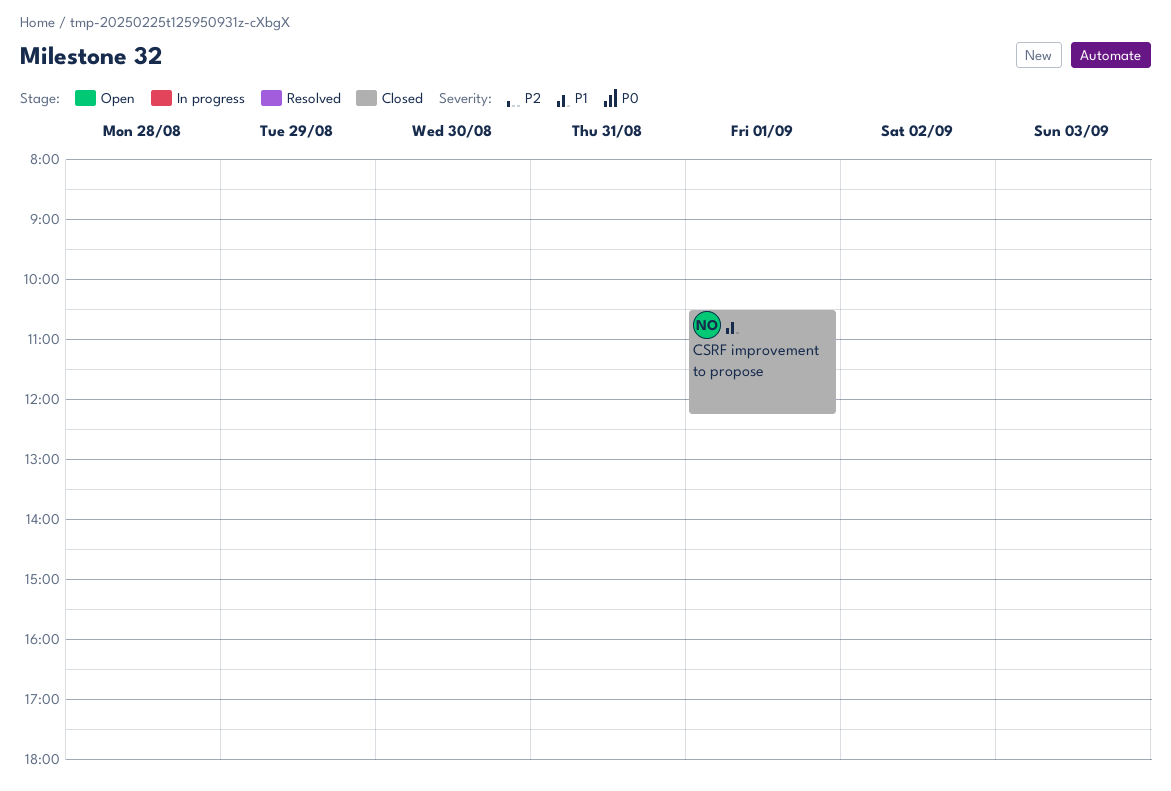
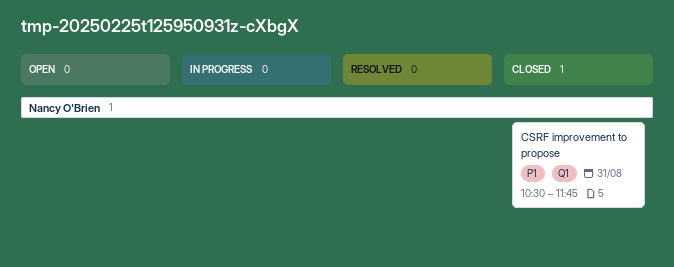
CSRF improvement to propose, day: Sep 1 -> Aug 31
CSRF improvement to propose, ends: 12:15 -> 11:45

